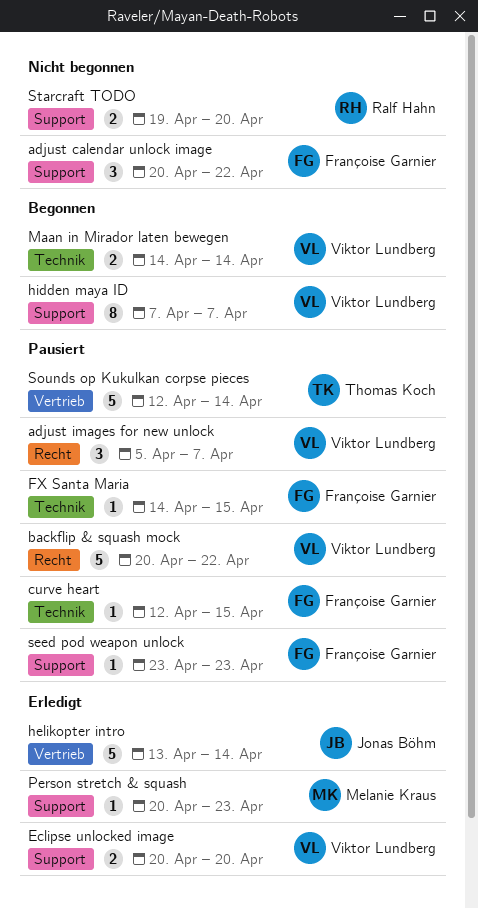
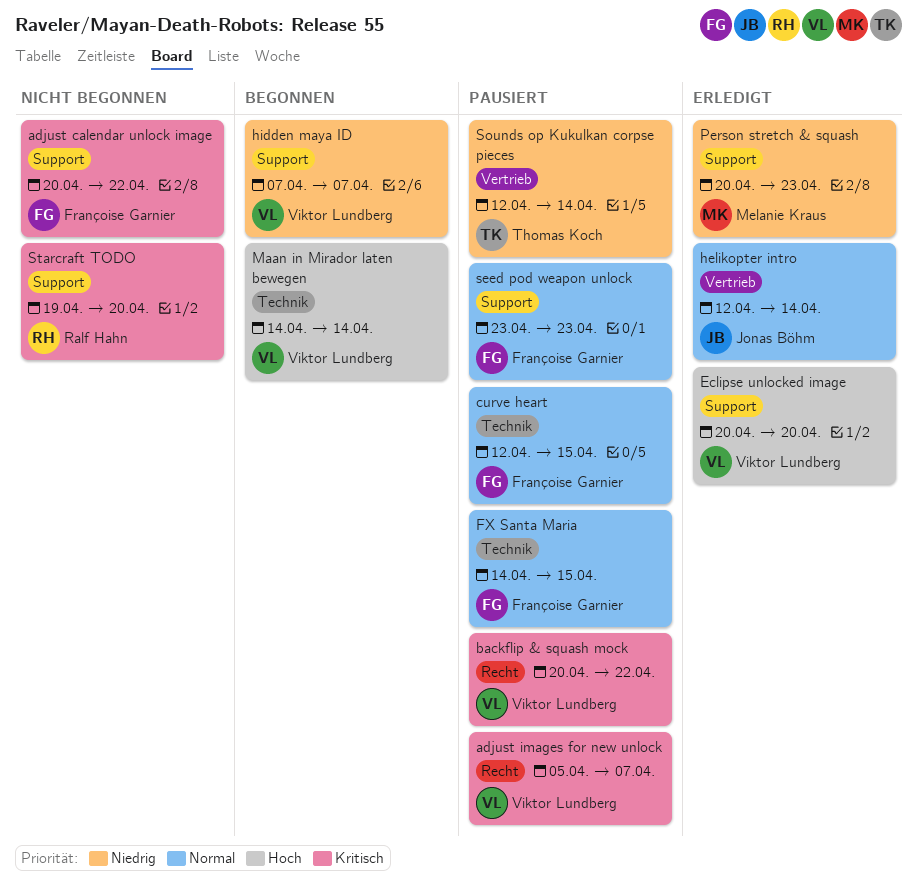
helikopter intro, start: Apr 13 -> Apr 12

